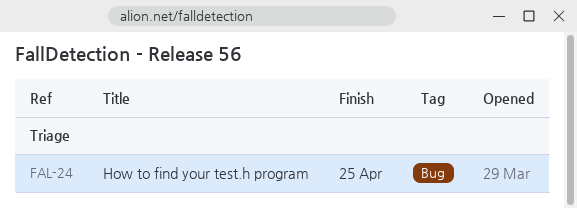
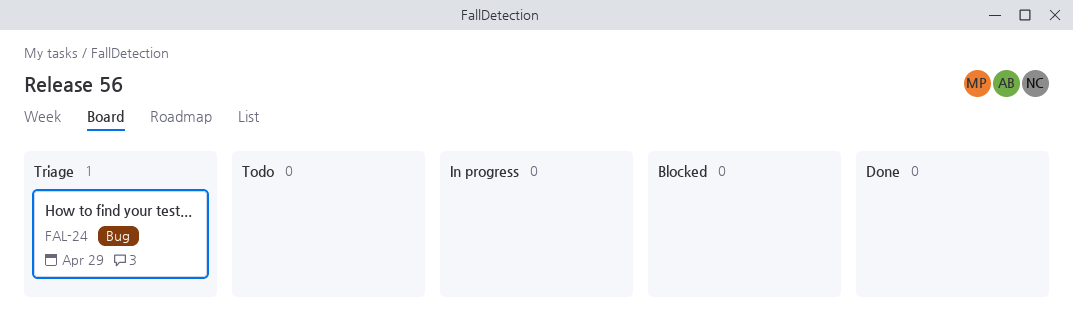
FAL-24, due: Apr 25 -> Apr 29

